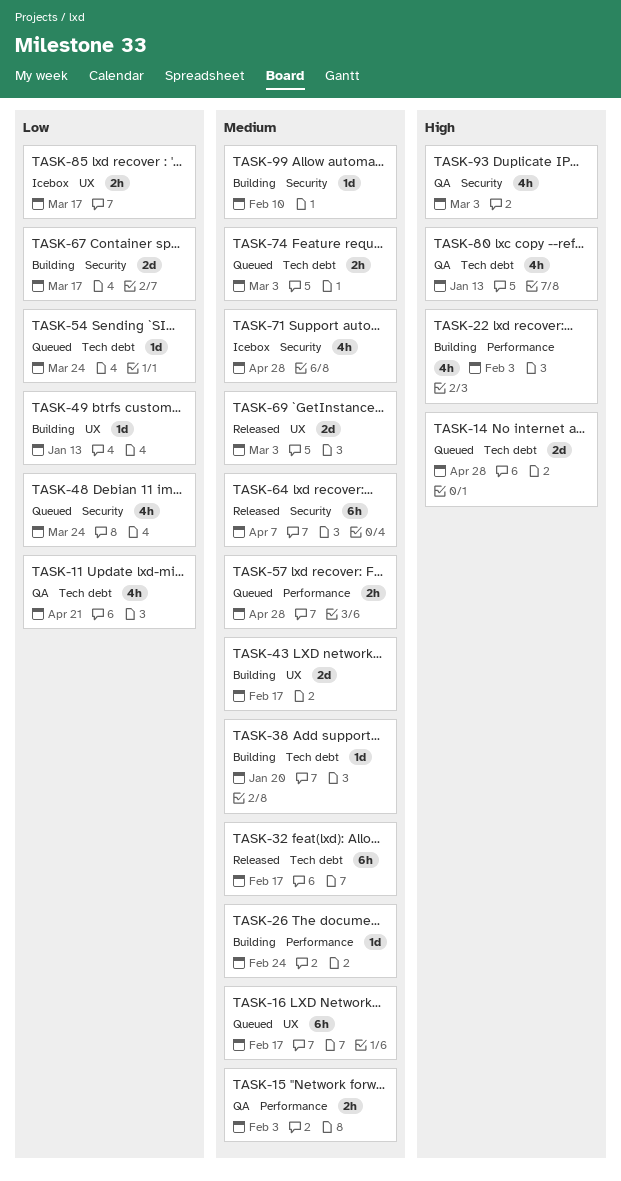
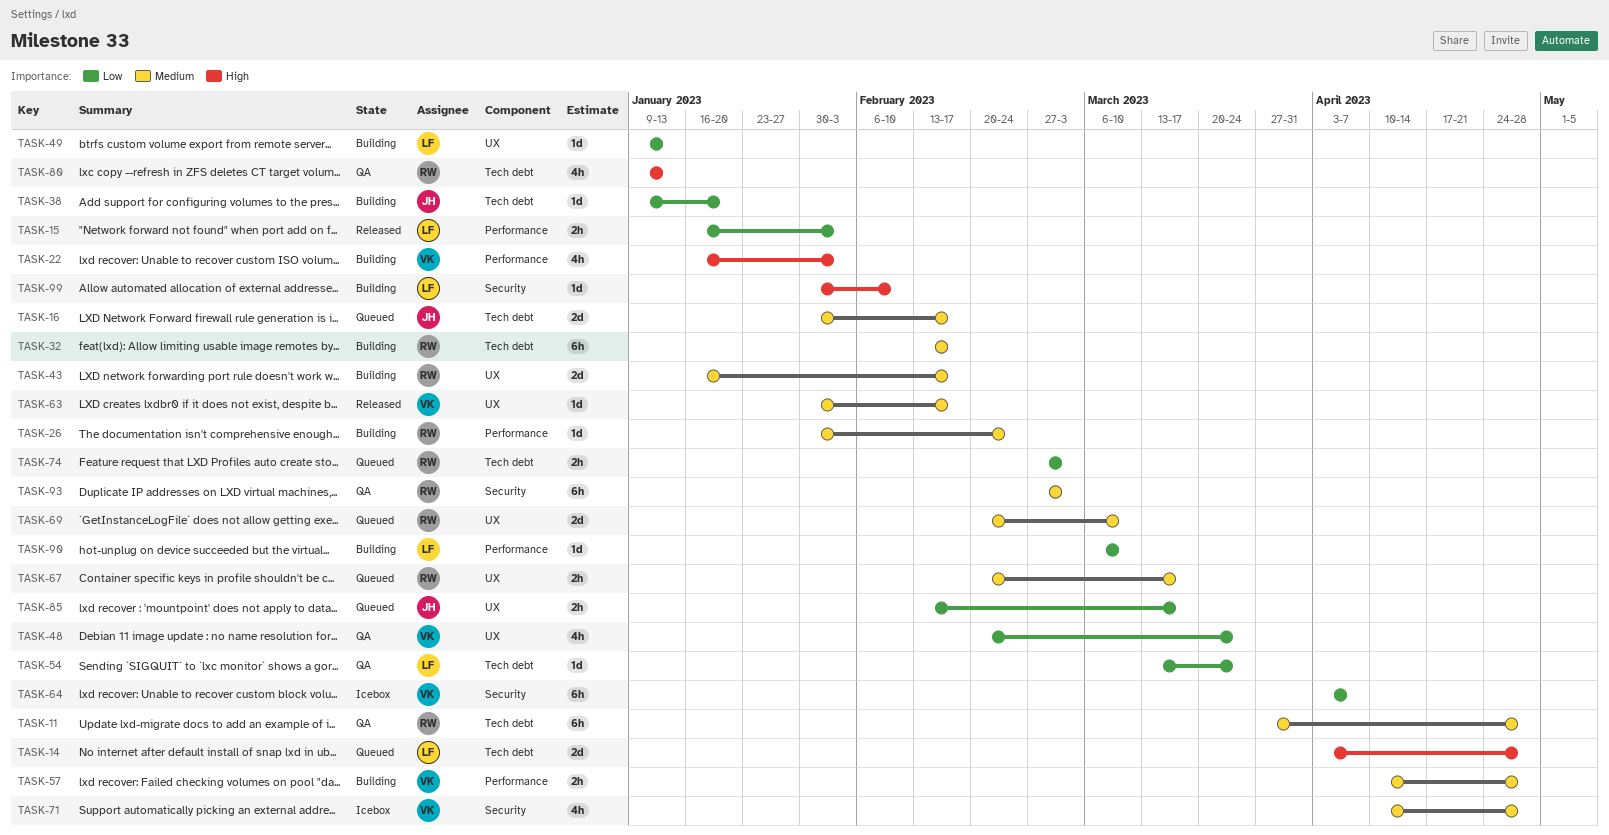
TASK-11, priority: Low -> Medium
TASK-11, estimate: 4h -> 6h
TASK-11, due: Apr 21 -> Apr 28
TASK-15, status: QA -> Released
TASK-15, priority: Medium -> Low
TASK-16, label: UX -> Tech debt
TASK-16, estimate: 6h -> 2d
TASK-32, status: Released -> Building
TASK-38, priority: Medium -> Low
TASK-48, status: Queued -> QA
TASK-48, label: Security -> UX
TASK-54, status: Queued -> QA
TASK-57, status: Queued -> Building
TASK-63: none -> present
TASK-64, status: Released -> Icebox
TASK-64, priority: Medium -> Low
TASK-67, status: Building -> Queued
TASK-67, priority: Low -> Medium
TASK-67, label: Security -> UX
TASK-67, estimate: 2d -> 2h
TASK-69, status: Released -> Queued
TASK-69, due: Mar 3 -> Mar 10
TASK-74, priority: Medium -> Low
TASK-85, status: Icebox -> Queued
TASK-90: none -> present
TASK-93, priority: High -> Medium
TASK-93, estimate: 4h -> 6h
TASK-99, priority: Medium -> High

